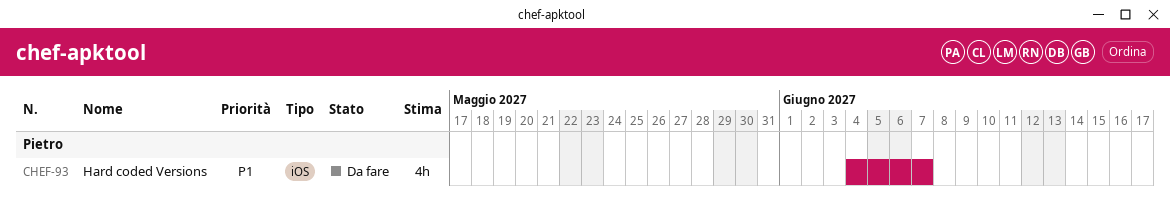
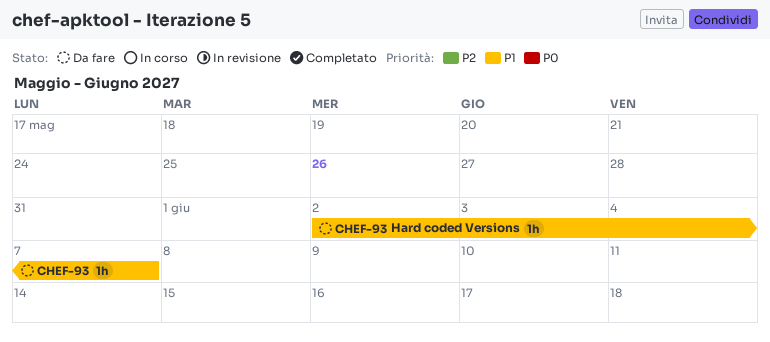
CHEF-93, estimate: 4h -> 1h
CHEF-93, start: Jun 4 -> Jun 2

